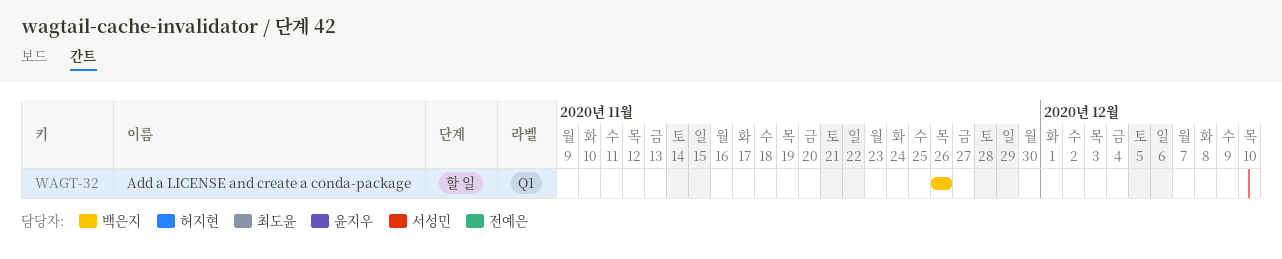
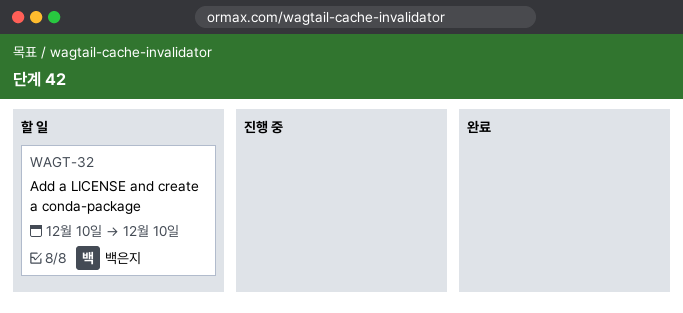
WAGT-32, start: Nov 26 -> Dec 10
WAGT-32, due: Nov 26 -> Dec 10

